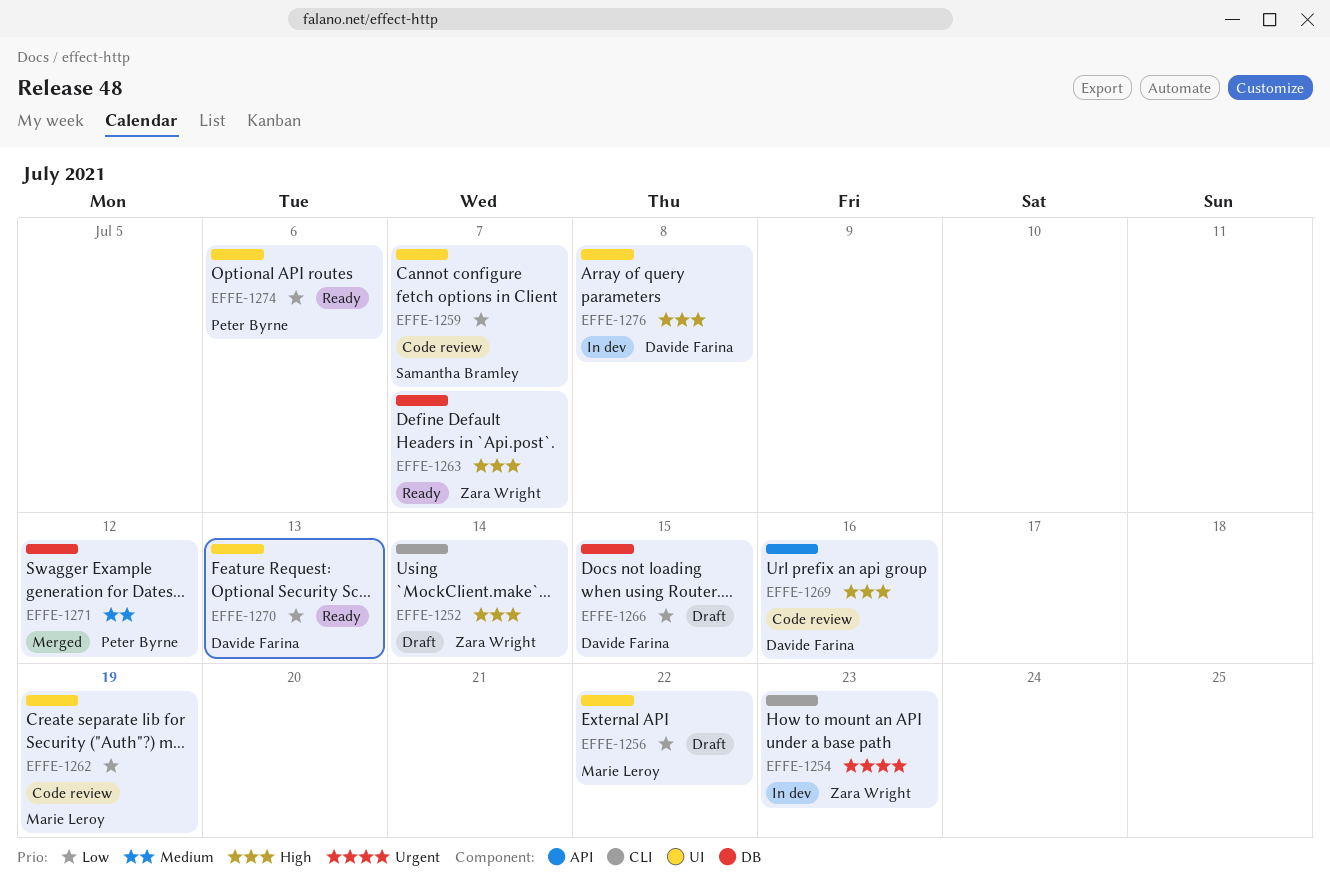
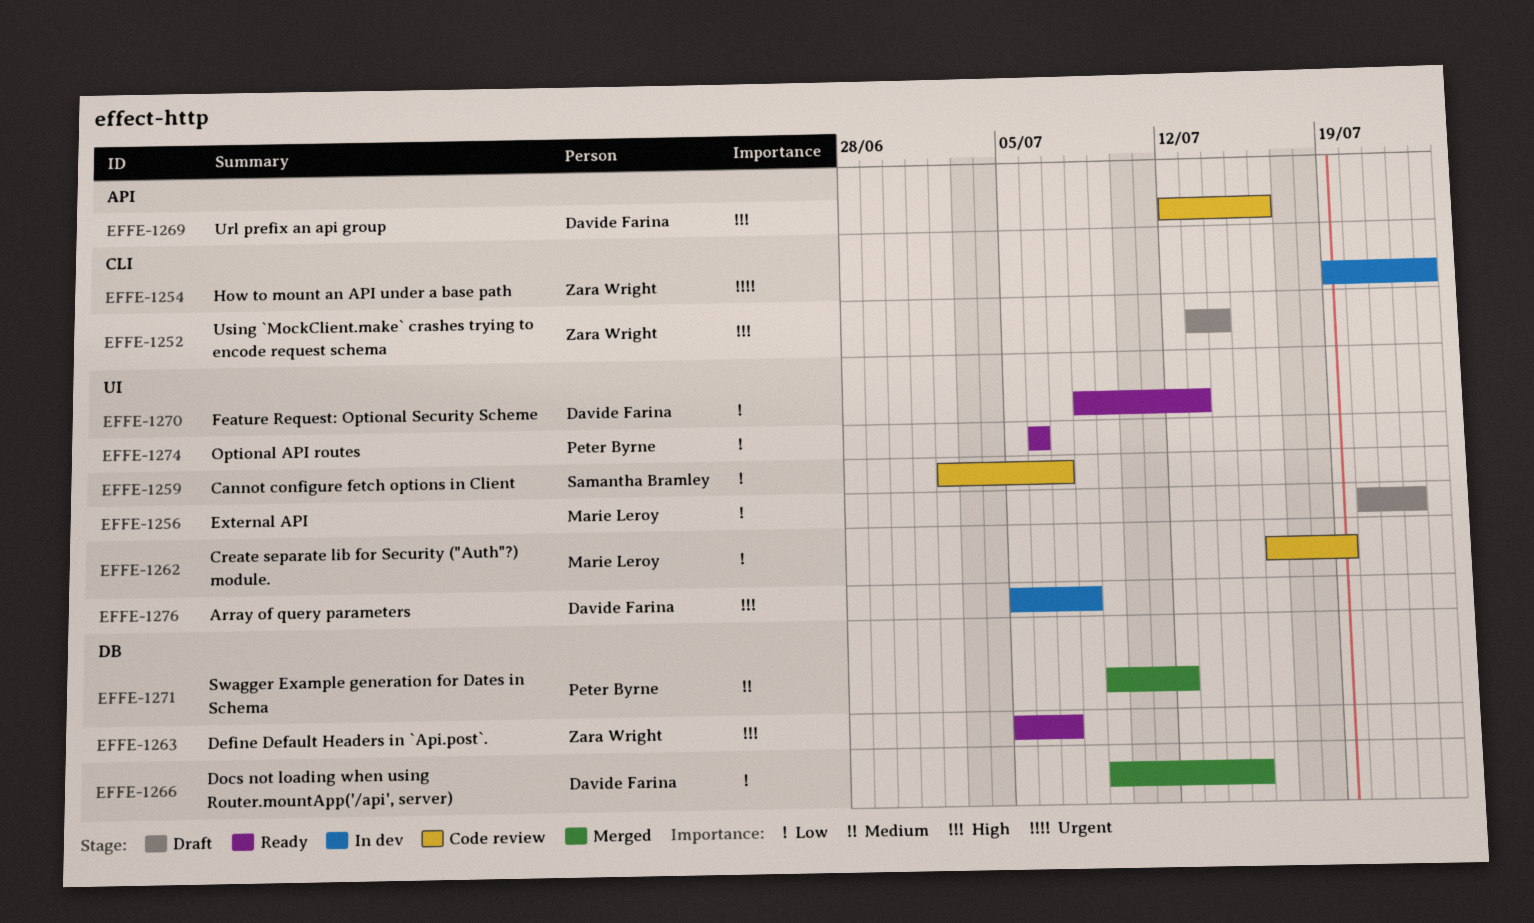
EFFE-1266, status: Draft -> Merged

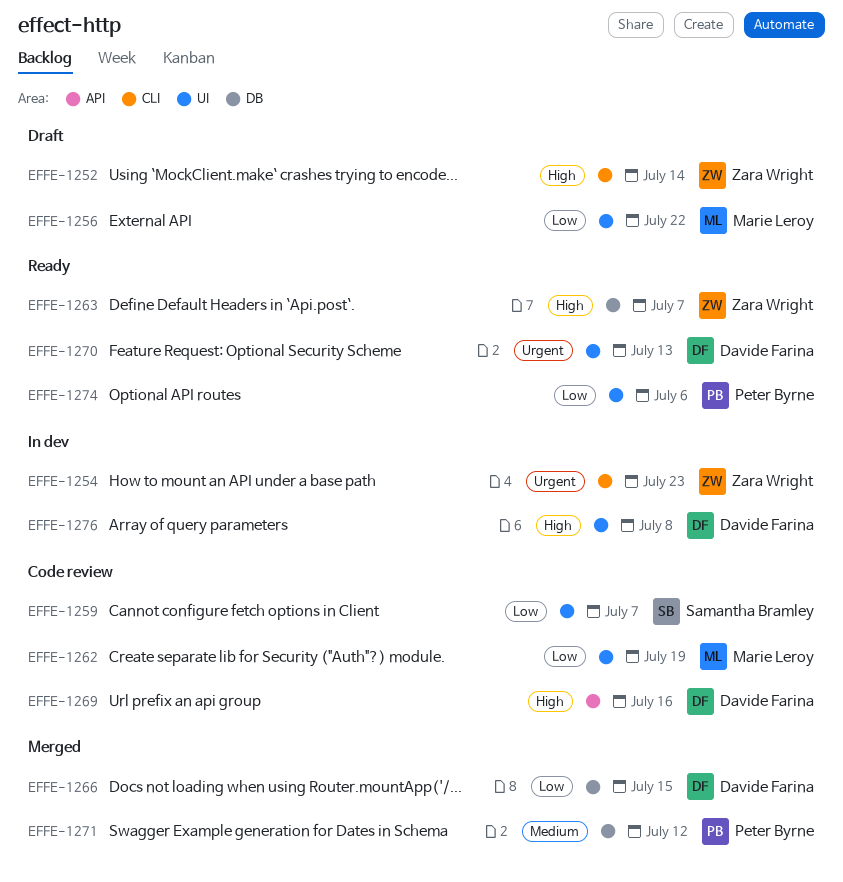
EFFE-1270, priority: Low -> Urgent

